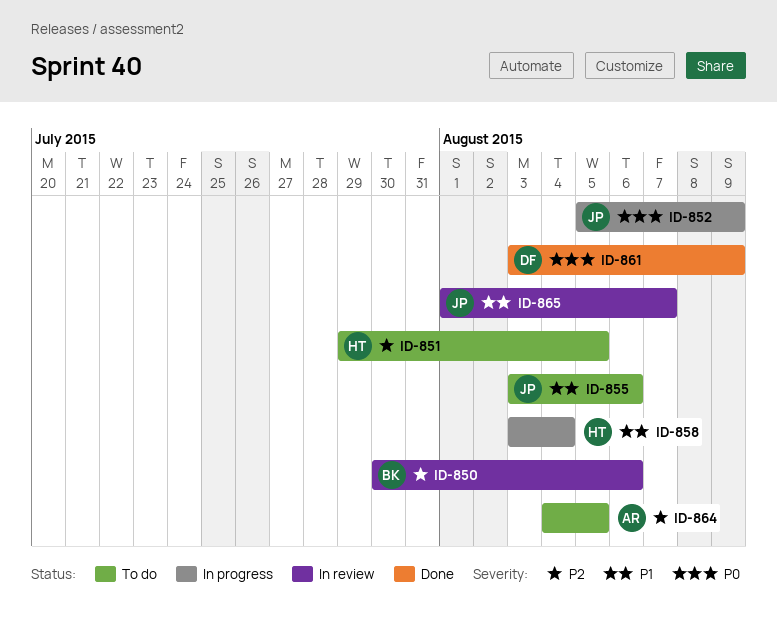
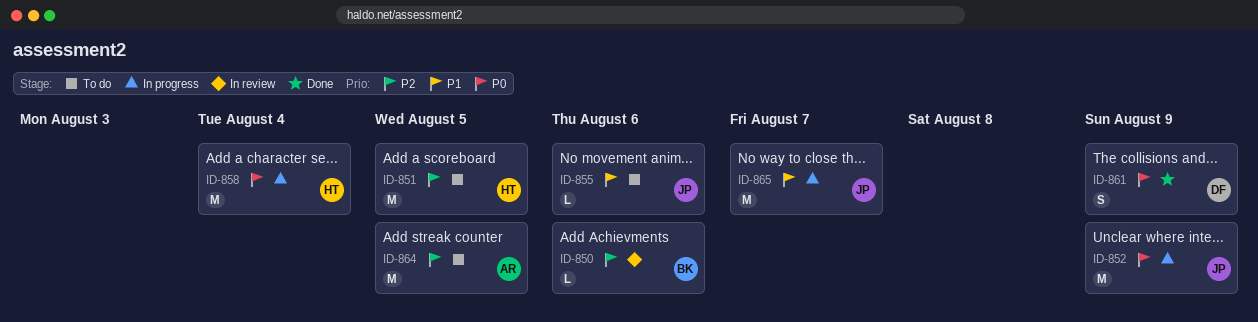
ID-858, priority: P1 -> P0
ID-865, status: In review -> In progress

